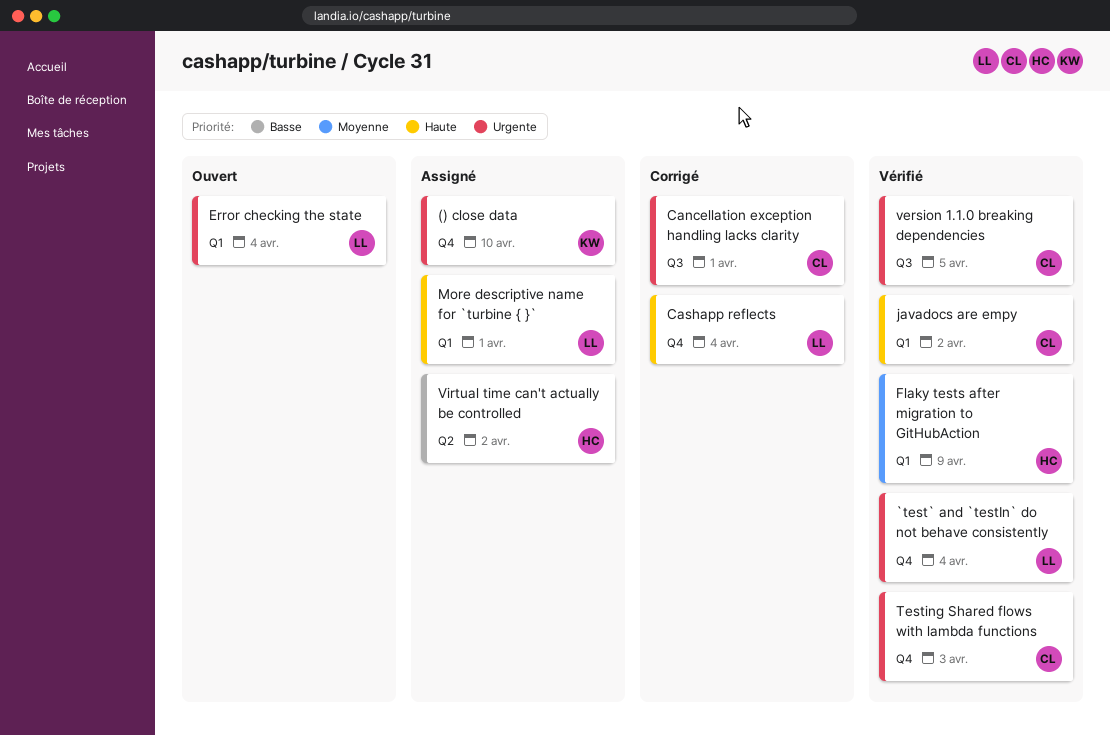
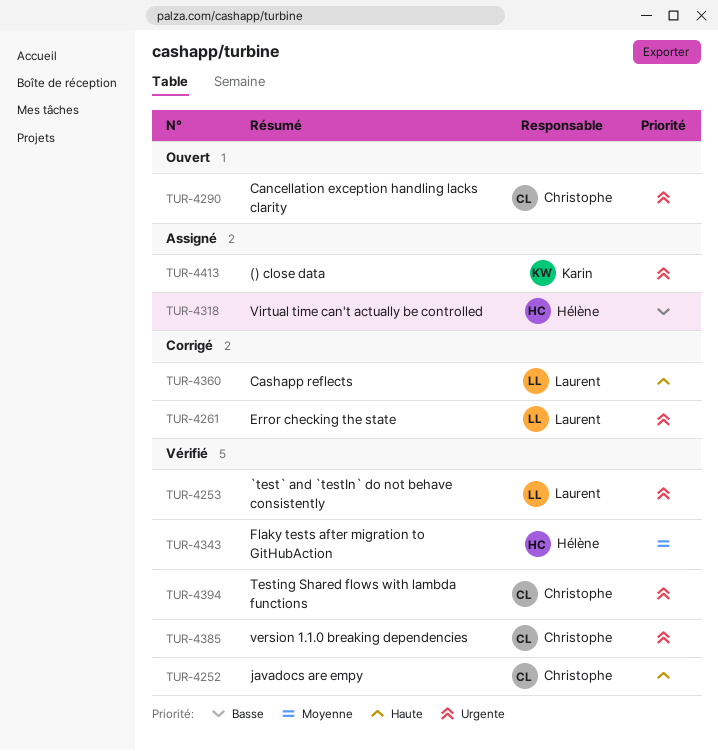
Cancellation exception handling lacks clarity, status: Corrigé -> Ouvert
Error checking the state, status: Ouvert -> Corrigé
More descriptive name for `turbine { }`: present -> none

